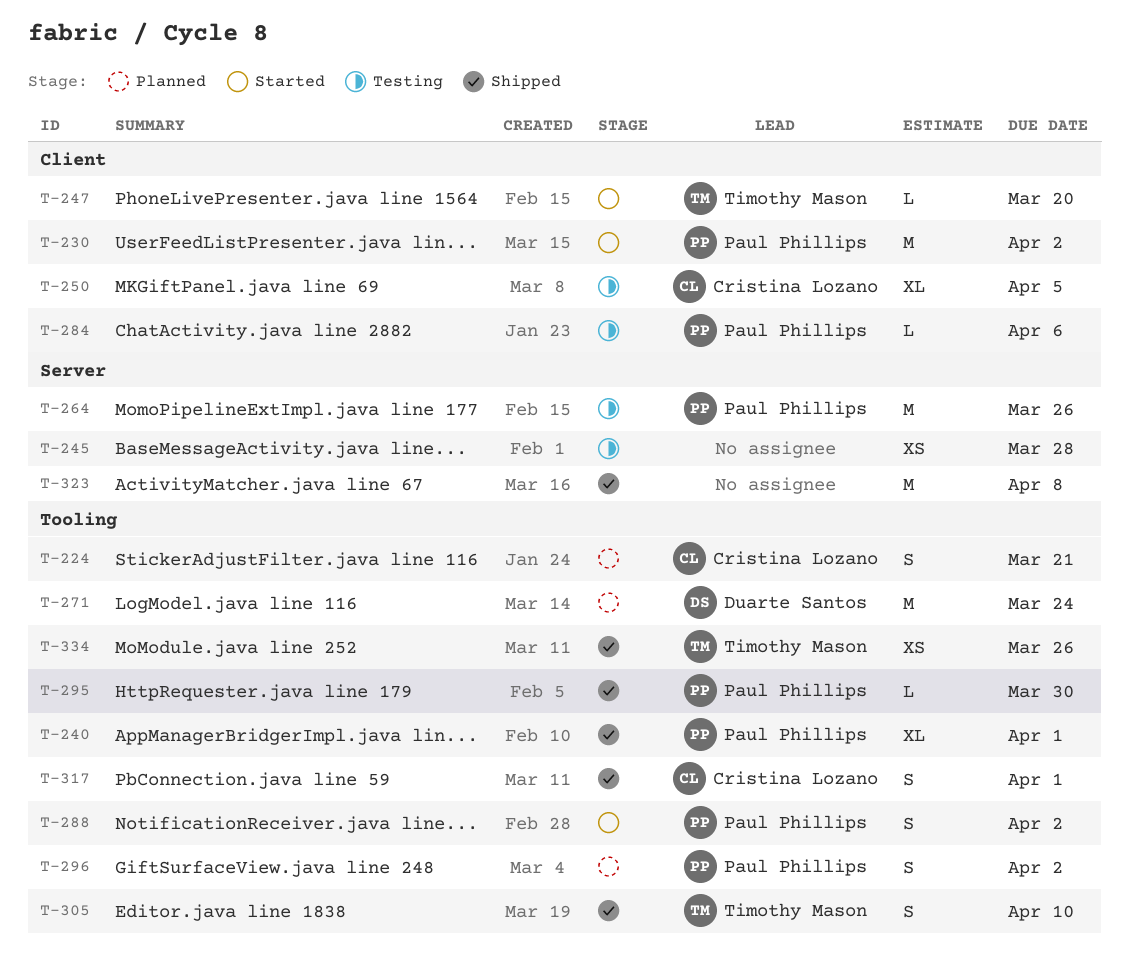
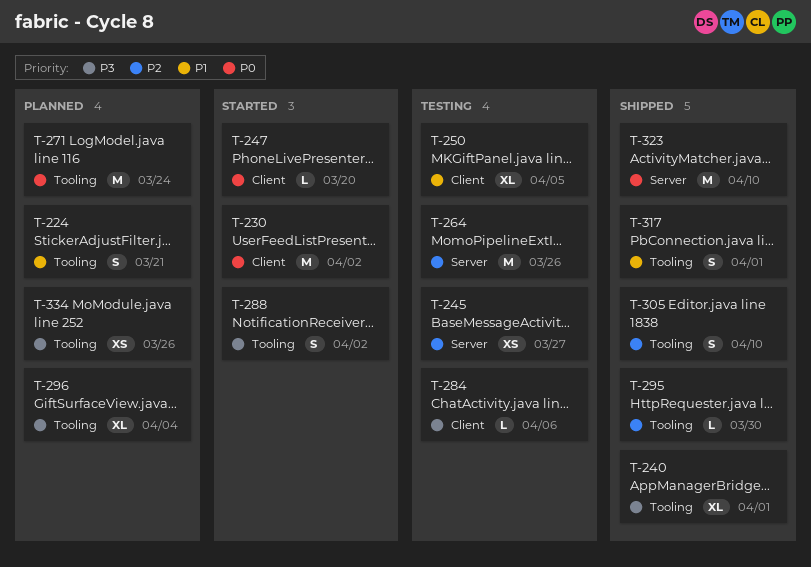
T-245, due: Mar 28 -> Mar 27
T-296, estimate: S -> XL
T-296, due: Apr 2 -> Apr 4
T-323, due: Apr 8 -> Apr 10
T-334, status: Shipped -> Planned

